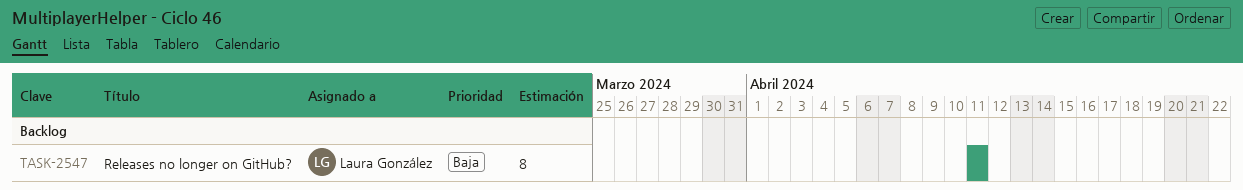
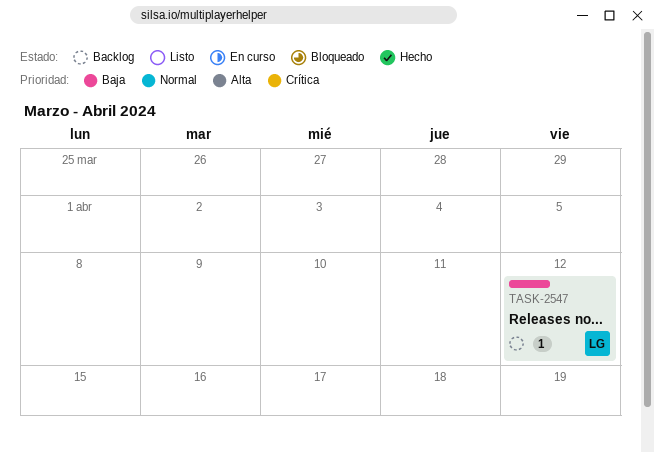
TASK-2547, estimate: 8 -> 1
TASK-2547, due: Apr 11 -> Apr 12

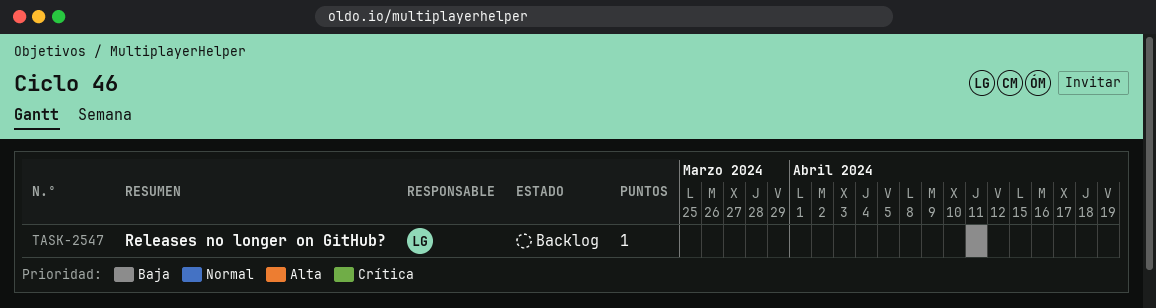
TASK-2547, due: Apr 12 -> Apr 11

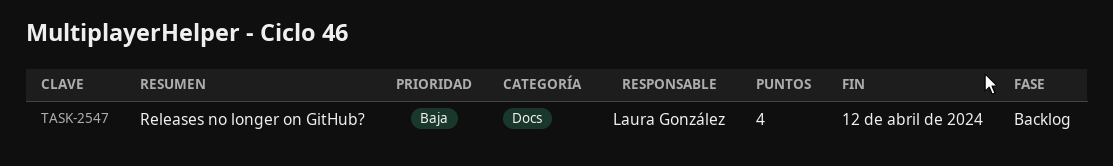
TASK-2547, estimate: 1 -> 4
TASK-2547, due: Apr 11 -> Apr 12

